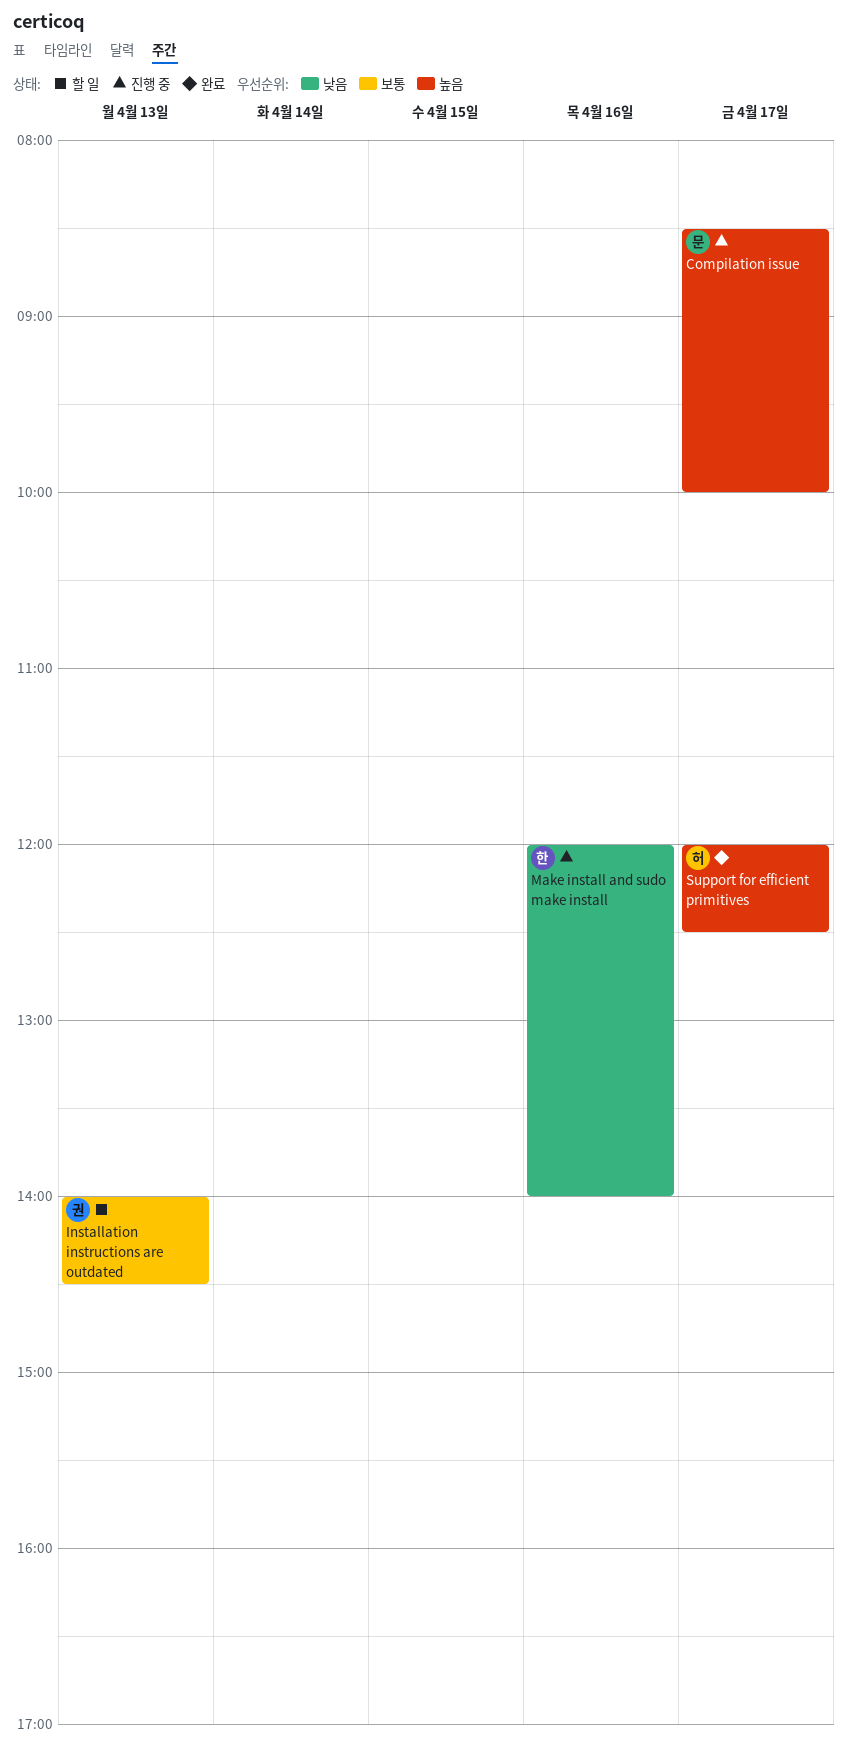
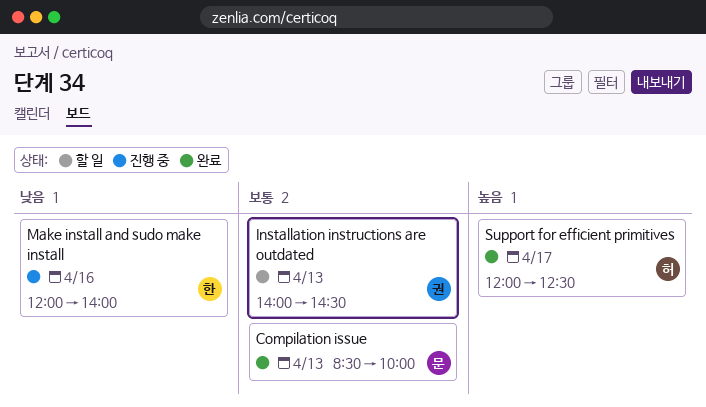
Compilation issue, status: 진행 중 -> 완료
Compilation issue, priority: 높음 -> 보통
Compilation issue, day: Apr 17 -> Apr 13

